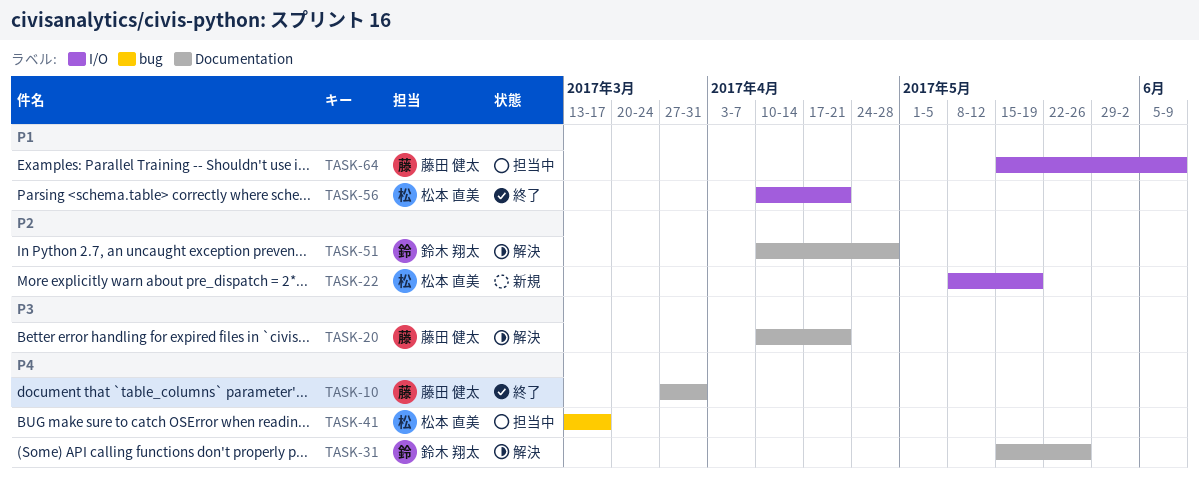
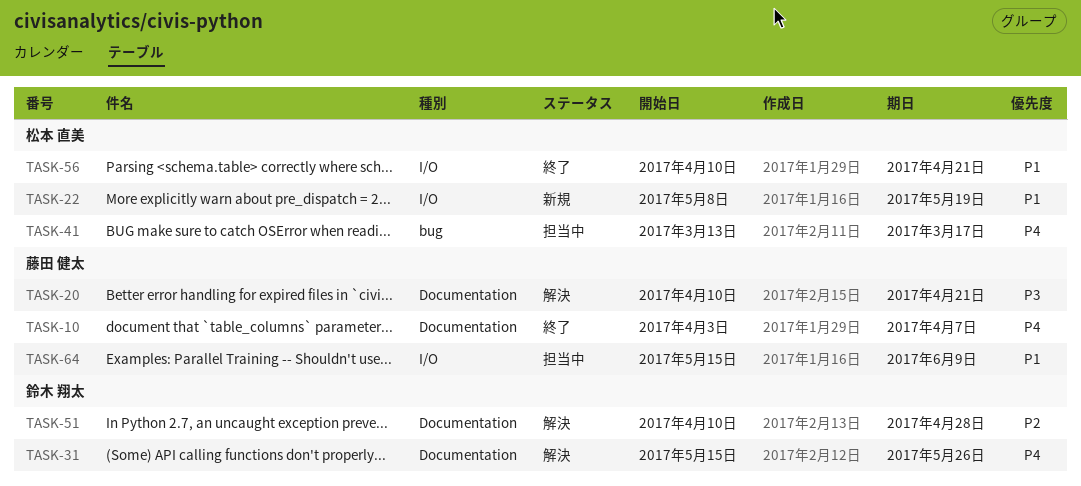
TASK-10, start: Mar 27 -> Apr 3
TASK-10, due: Mar 31 -> Apr 7
TASK-22, priority: P2 -> P1

